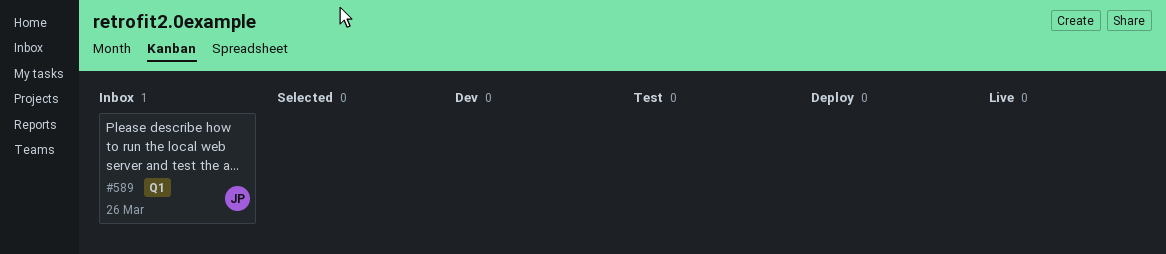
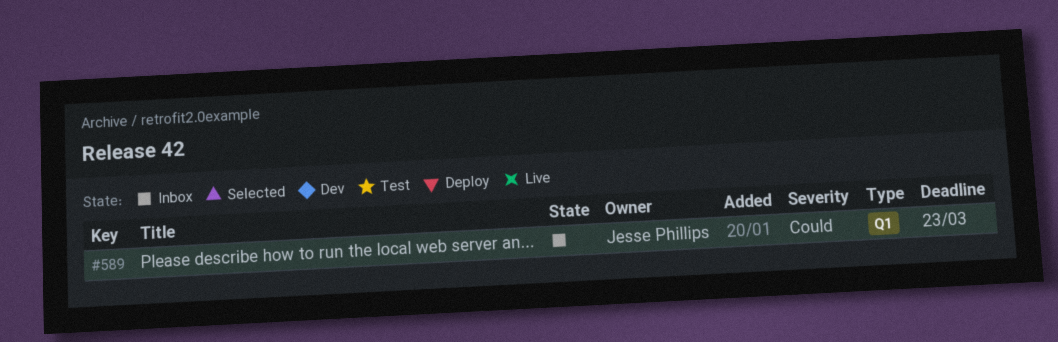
#589, due: Mar 26 -> Mar 23

